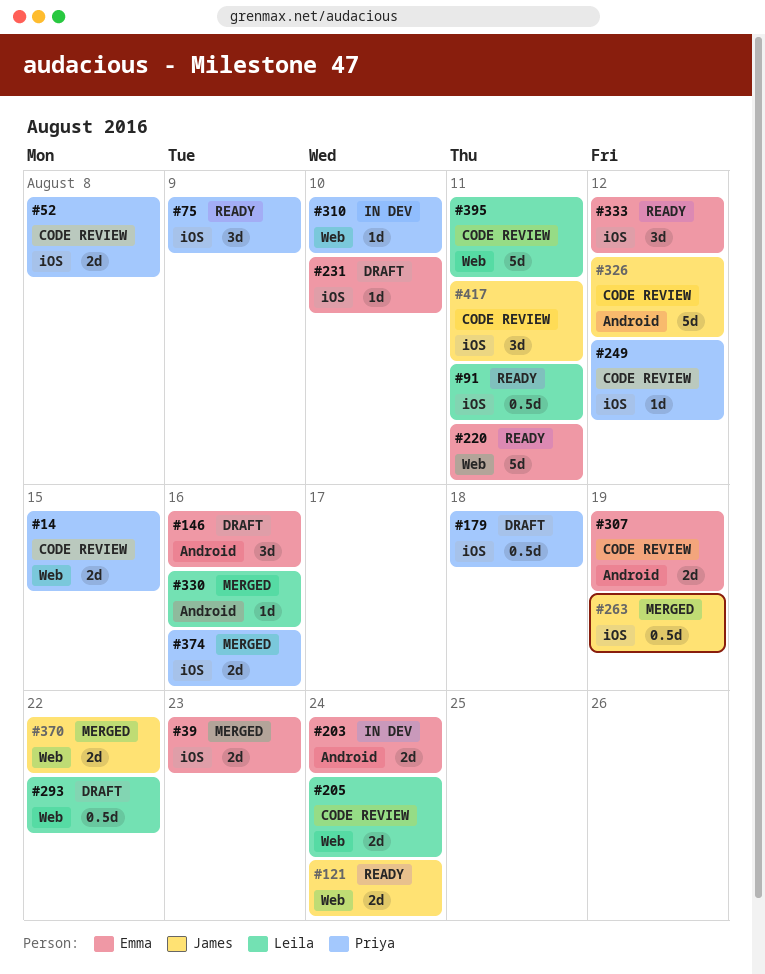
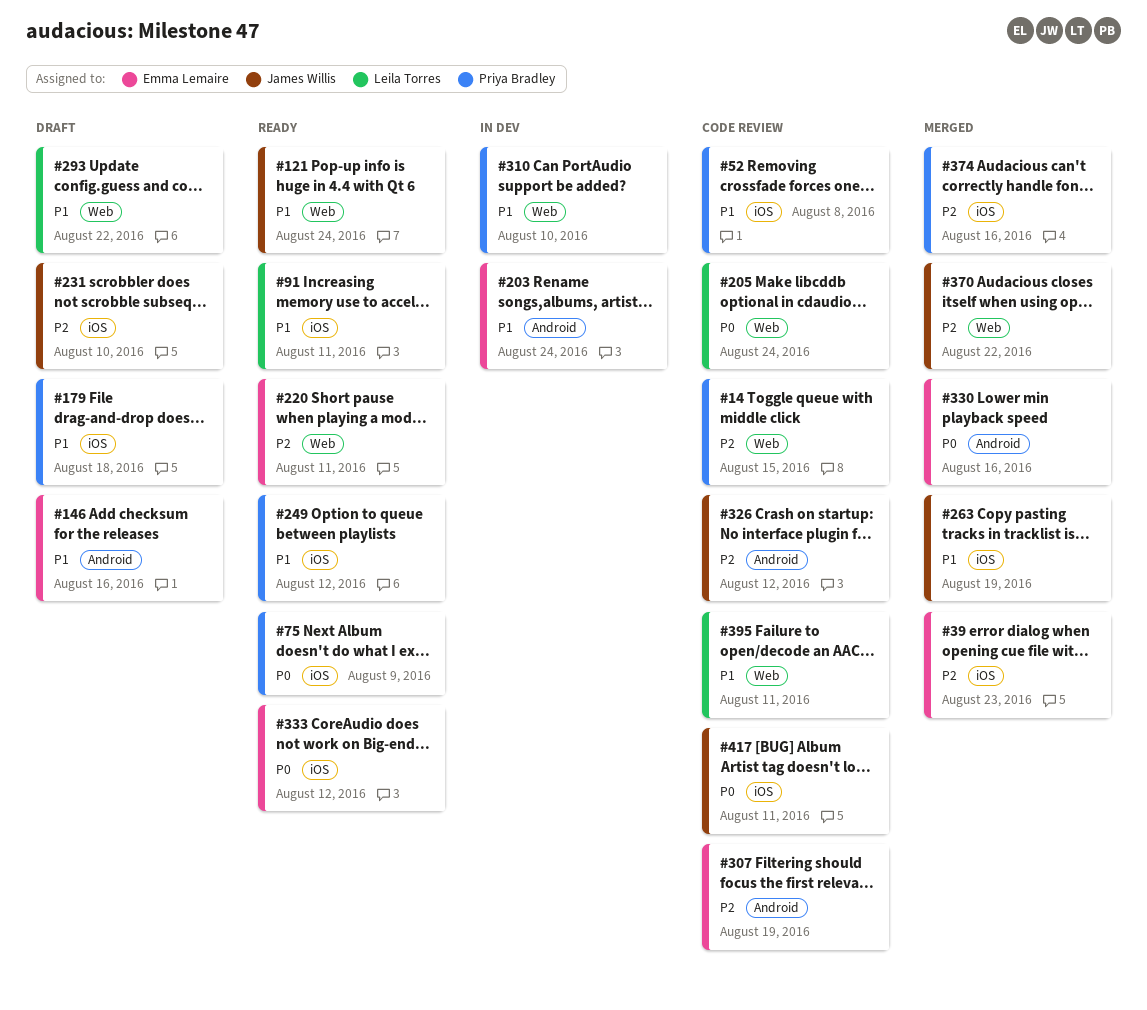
#231, owner: Emma Lemaire -> James Willis
#249, status: Code review -> Ready
#330, owner: Leila Torres -> Emma Lemaire

